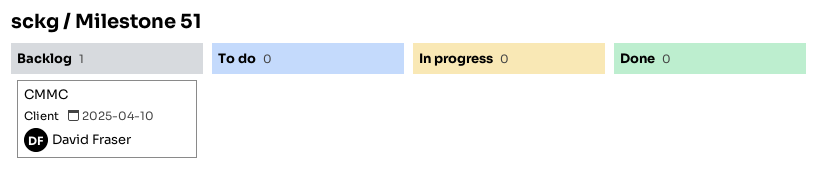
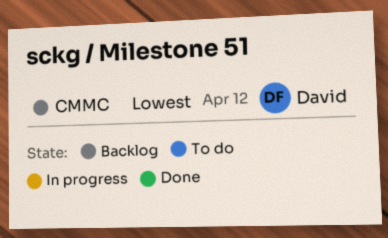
CMMC, due: Apr 10 -> Apr 12

